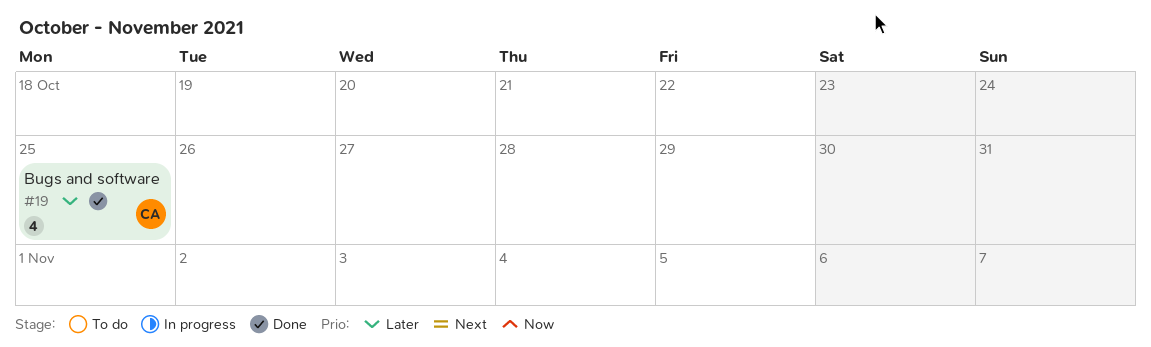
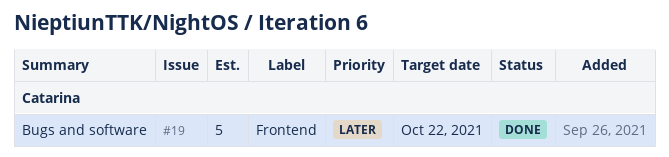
#19, estimate: 4 -> 5
#19, due: Oct 25 -> Oct 22

